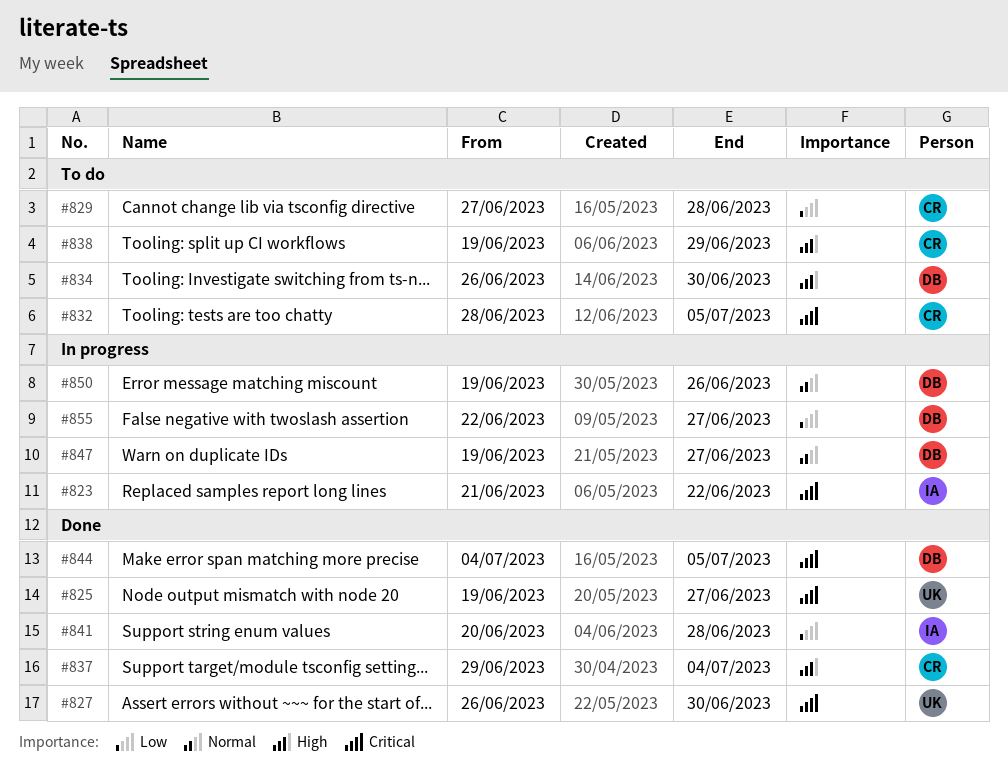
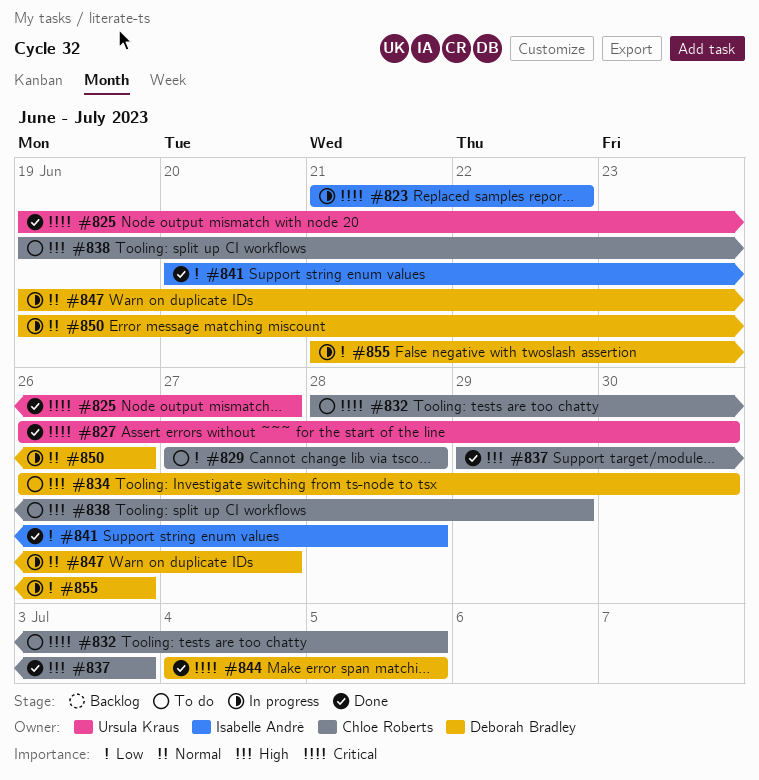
#837, due: Jul 4 -> Jul 3
#855, start: Jun 22 -> Jun 21
#855, due: Jun 27 -> Jun 26

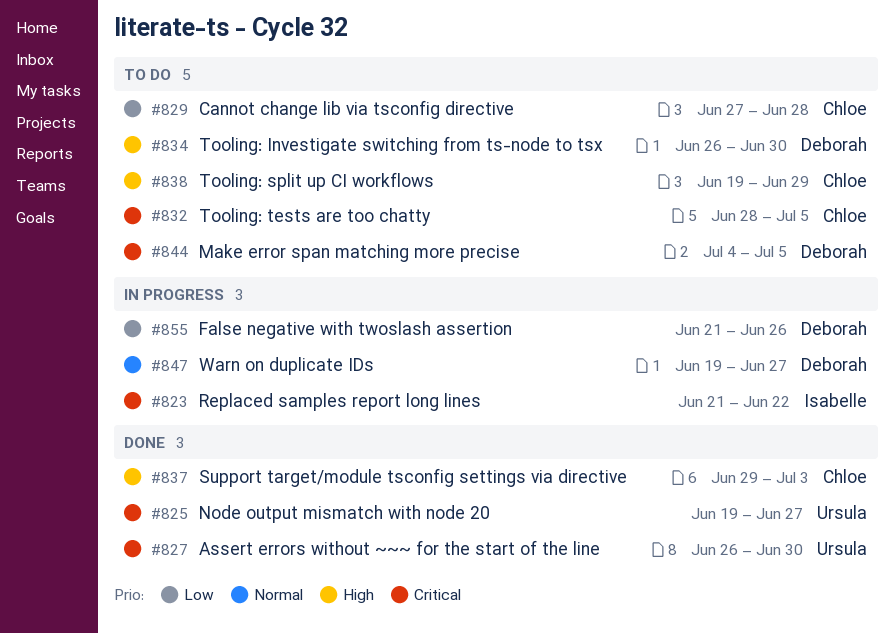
#841: present -> none
#844, status: Done -> To do
#850: present -> none

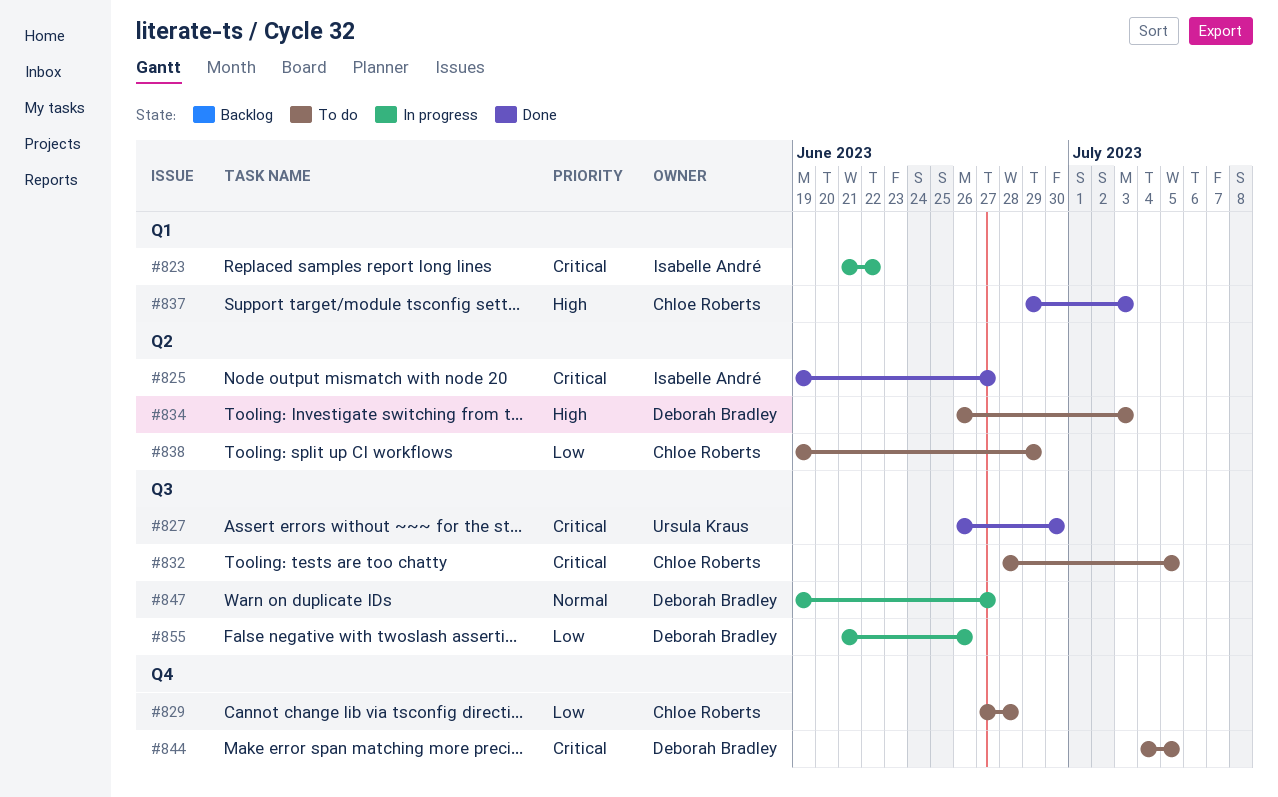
#825, owner: Ursula Kraus -> Isabelle André
#834, due: Jun 30 -> Jul 3
#838, priority: High -> Low

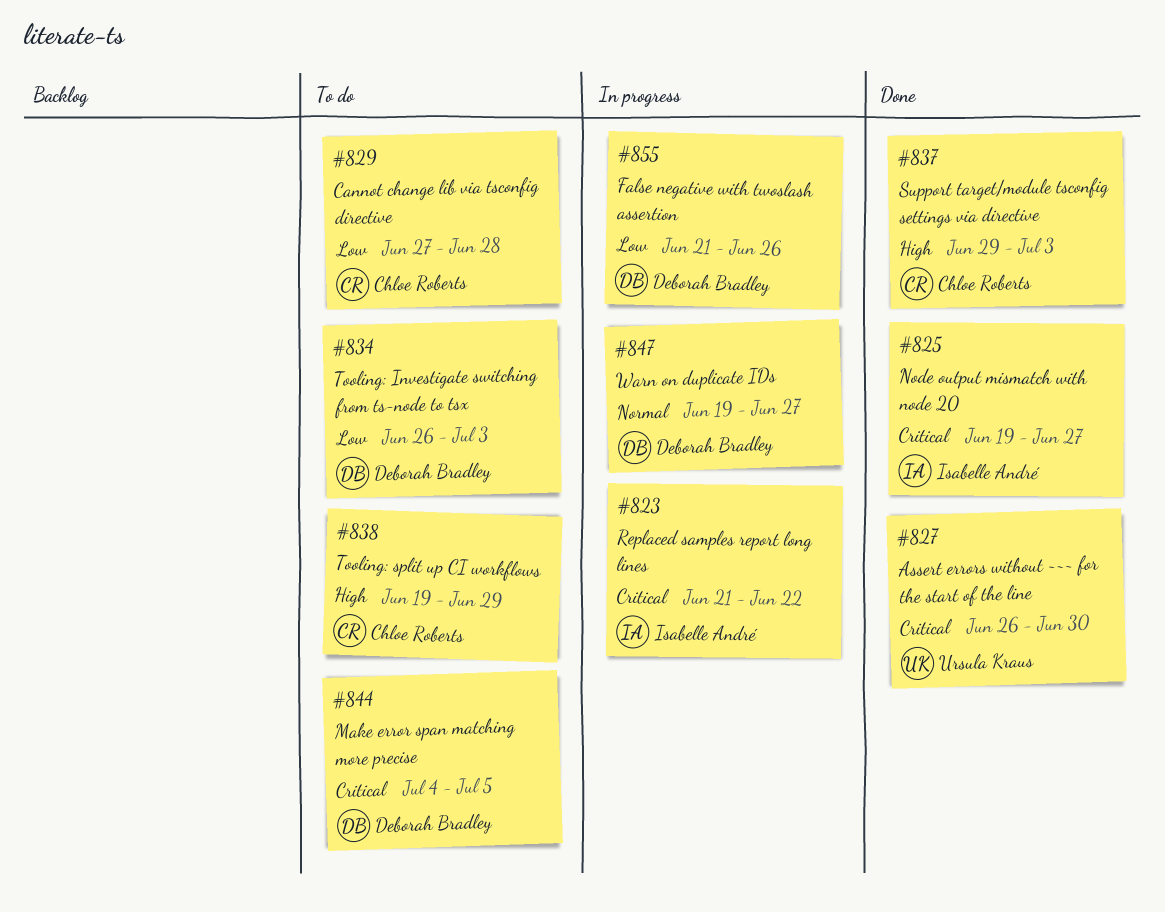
#832: present -> none
#834, priority: High -> Low
#838, priority: Low -> High

